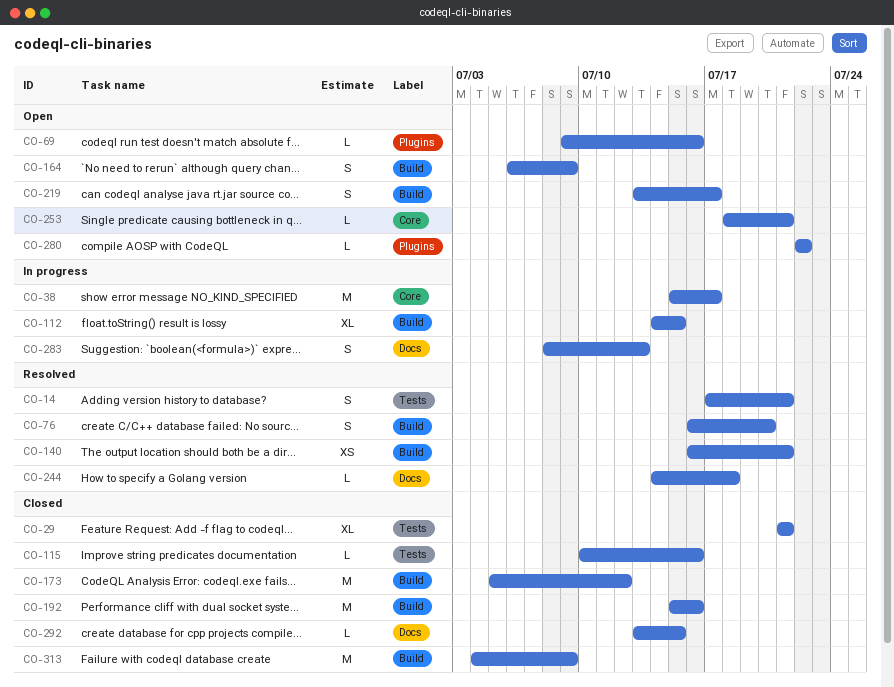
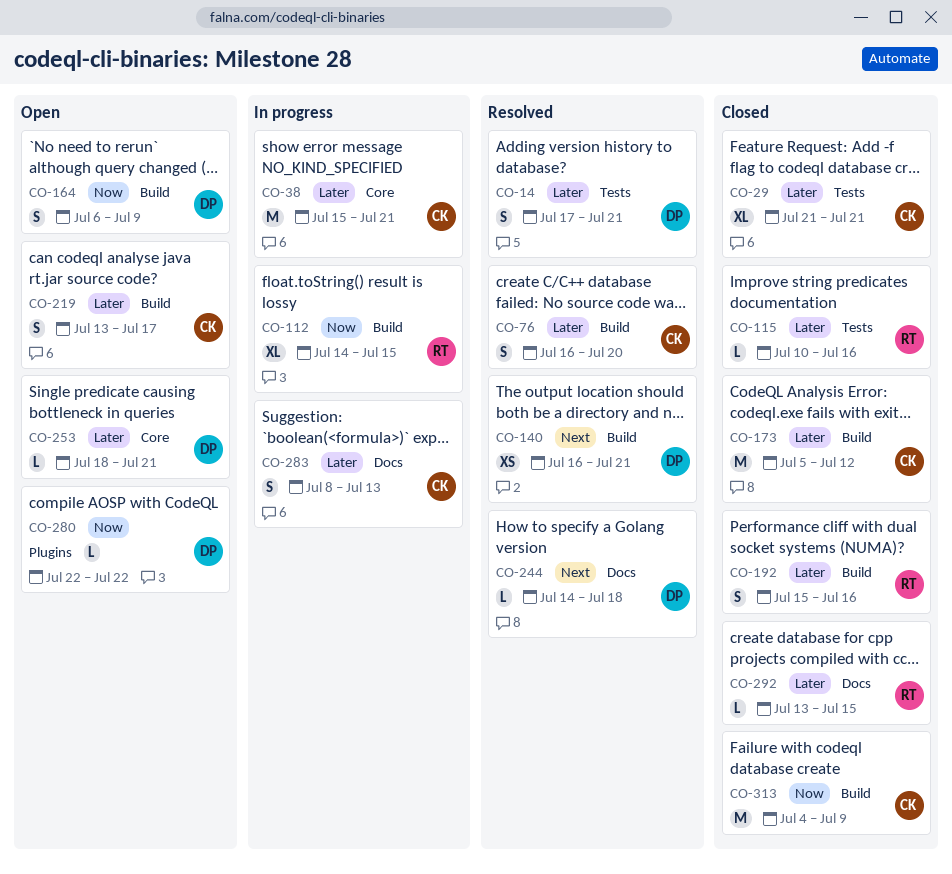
CO-38, due: Jul 17 -> Jul 21
CO-69: present -> none
CO-192, estimate: M -> S

